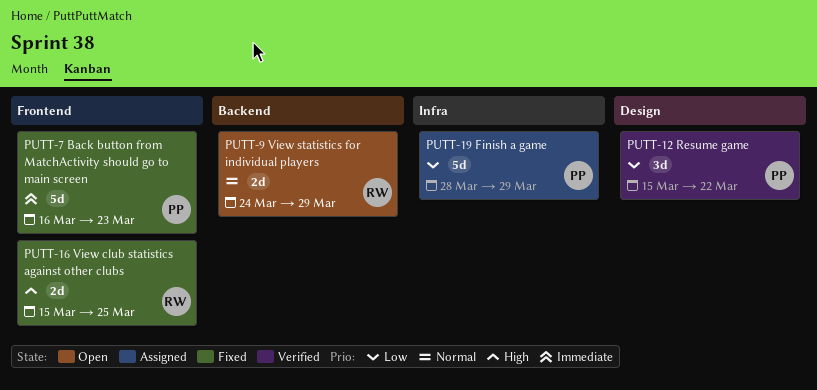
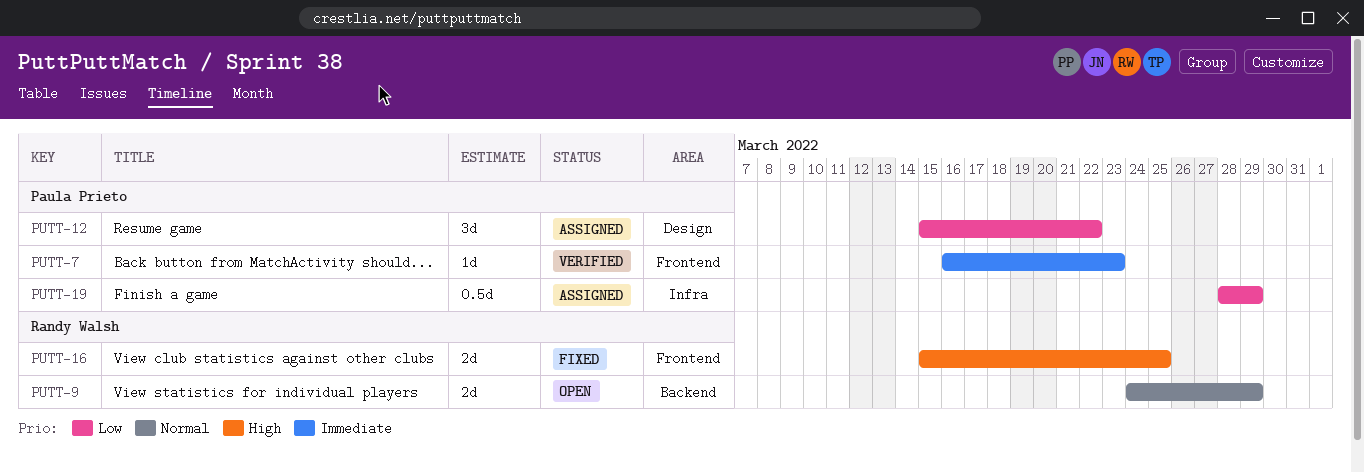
PUTT-7, status: Fixed -> Verified
PUTT-7, estimate: 5d -> 1d
PUTT-12, status: Verified -> Assigned
PUTT-19, estimate: 5d -> 0.5d

